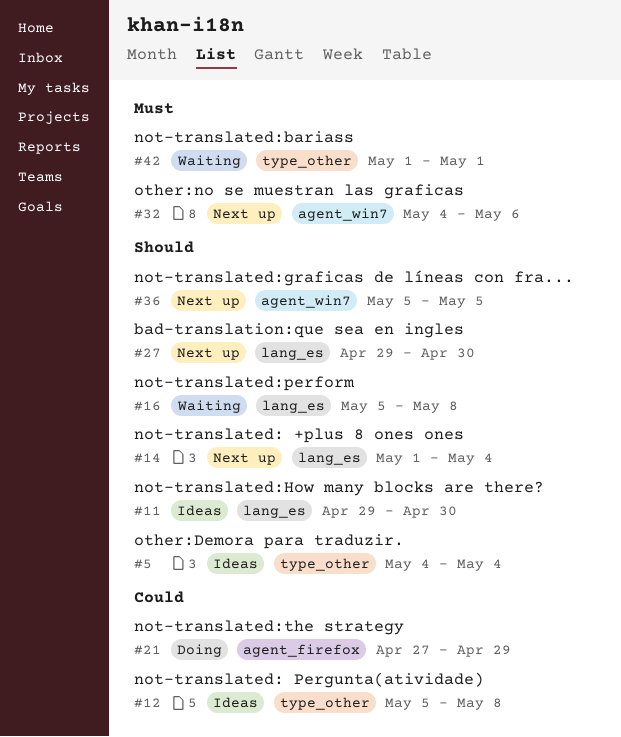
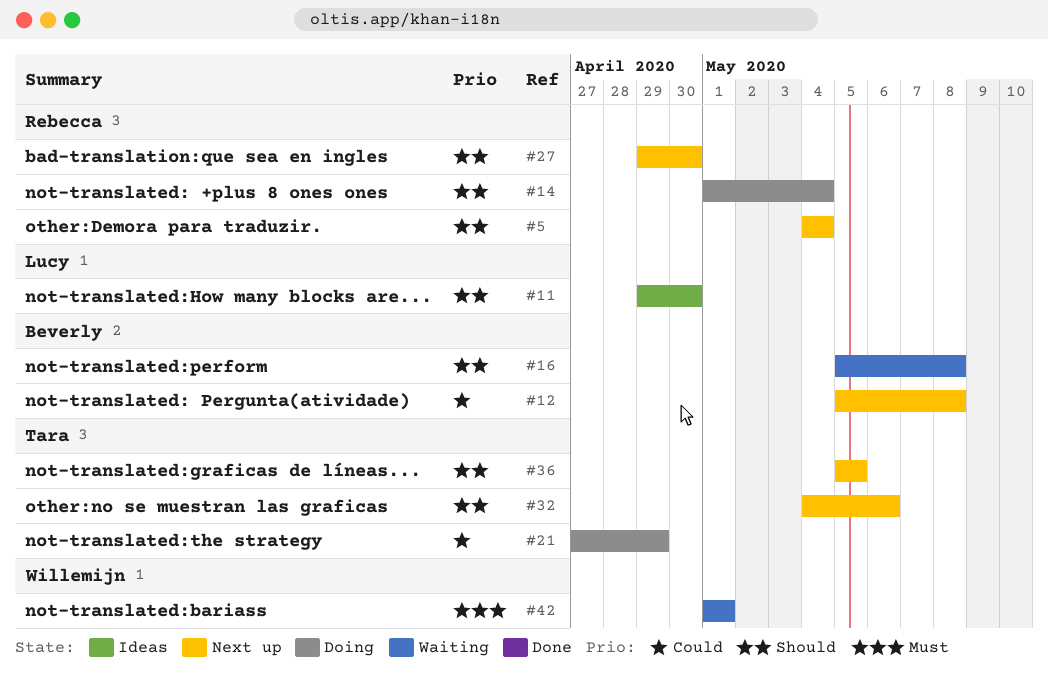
#5, status: Ideas -> Next up
#12, status: Ideas -> Next up
#14, status: Next up -> Doing
#32, priority: Must -> Should

